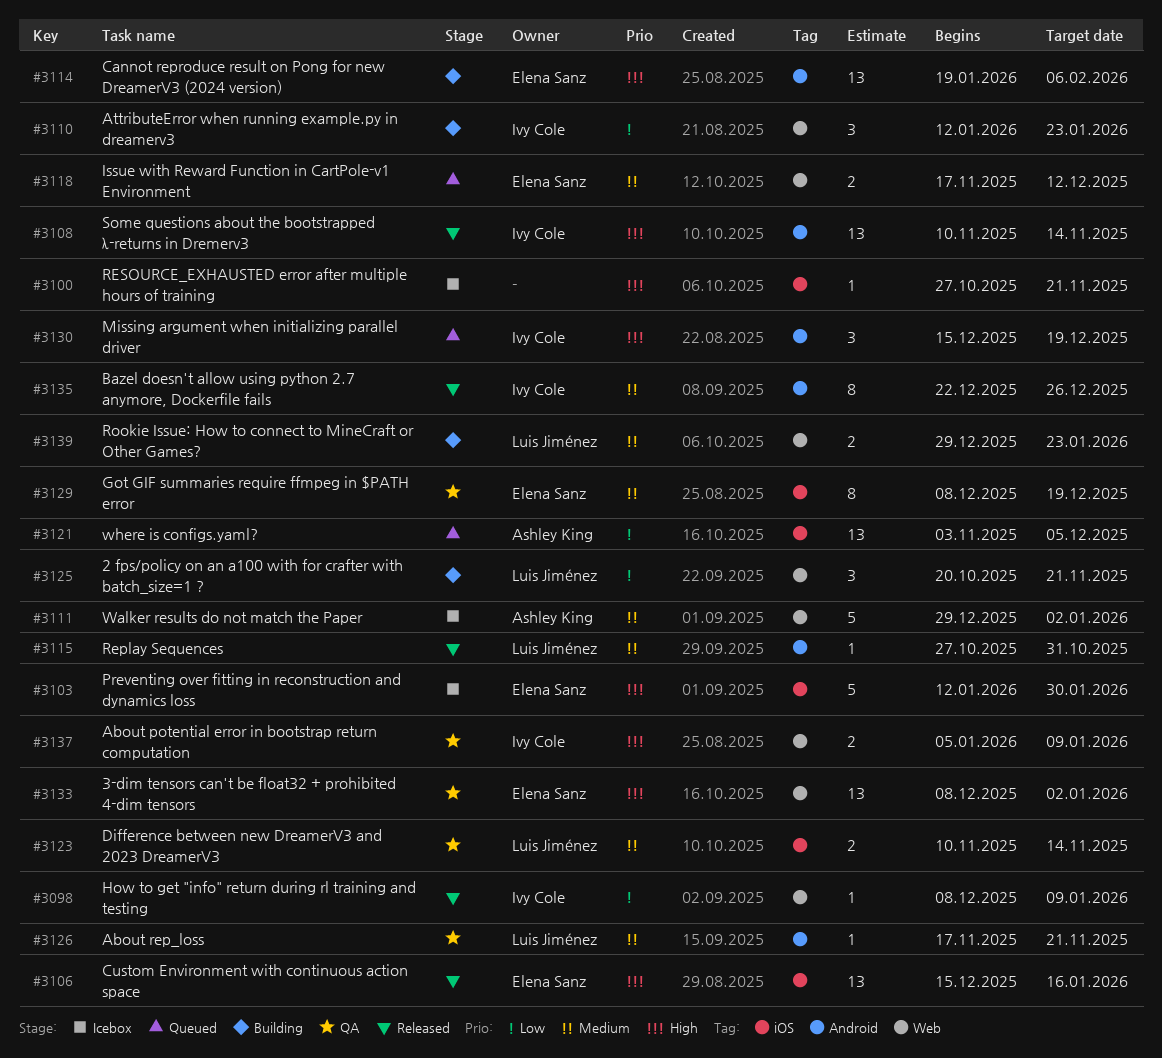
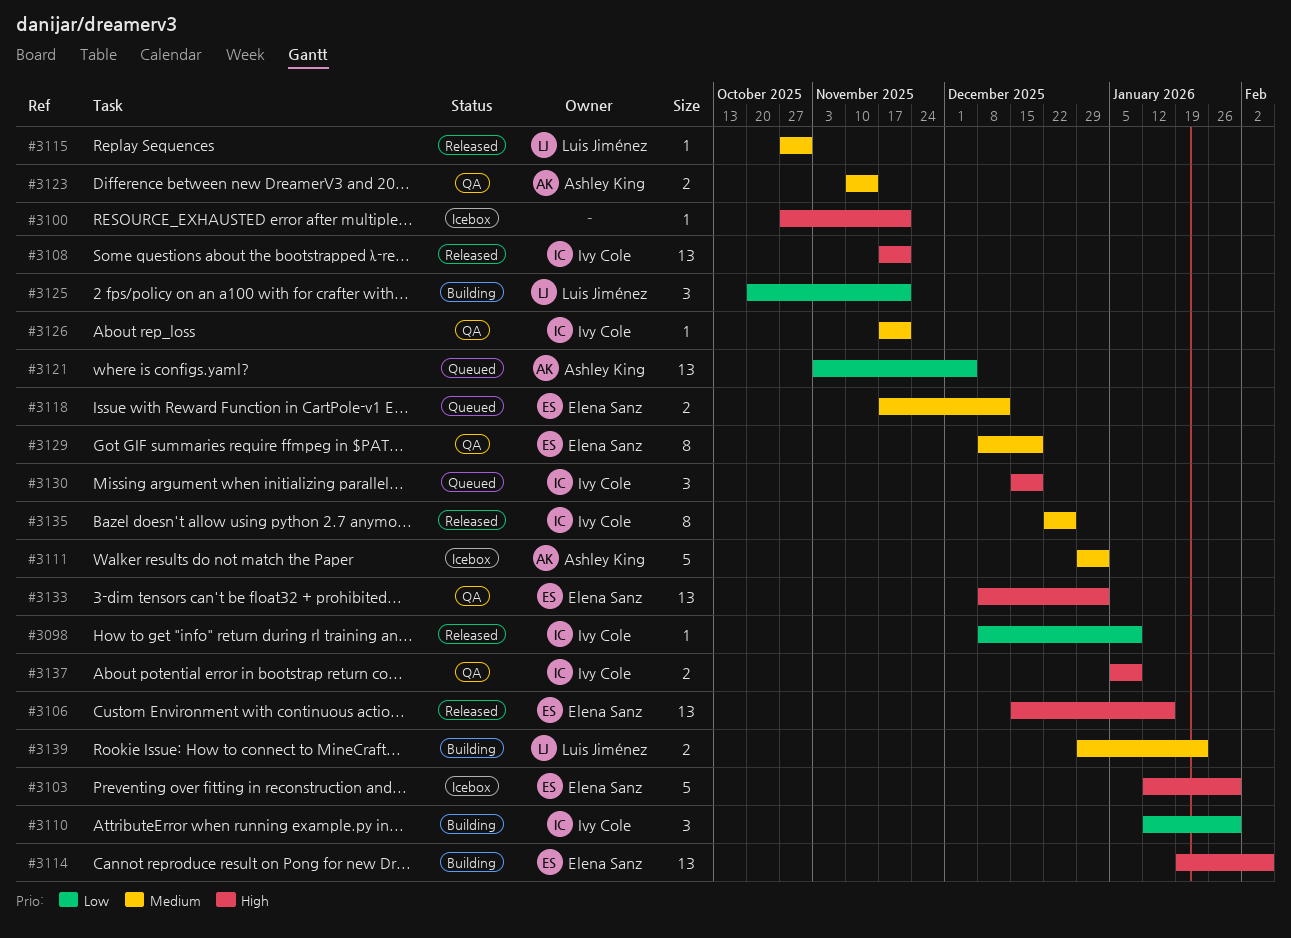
#3108, start: Nov 10 -> Nov 17
#3108, due: Nov 14 -> Nov 21
#3110, due: Jan 23 -> Jan 30
#3123, owner: Luis Jiménez -> Ashley King
#3126, owner: Luis Jiménez -> Ivy Cole

